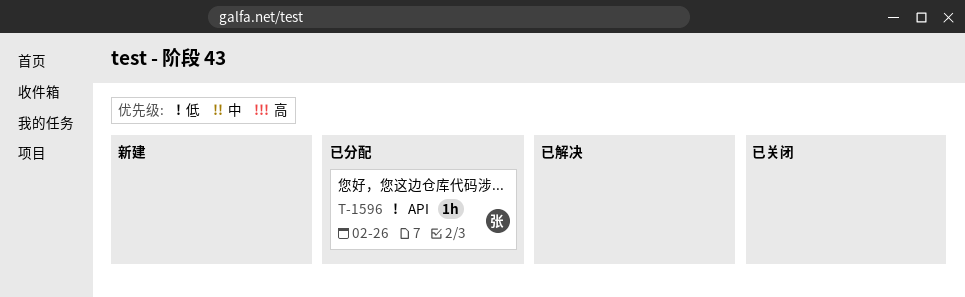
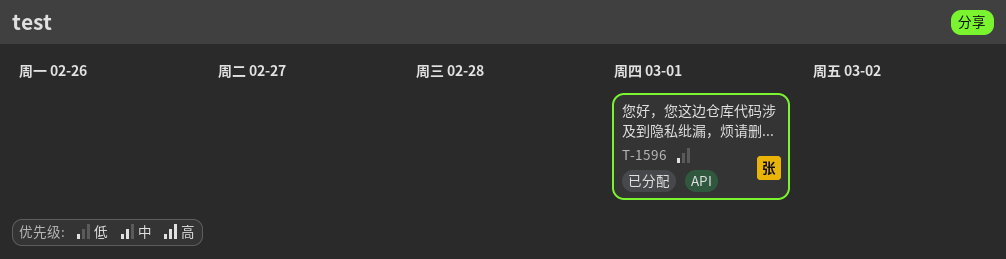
T-1596, due: Feb 26 -> Mar 1

